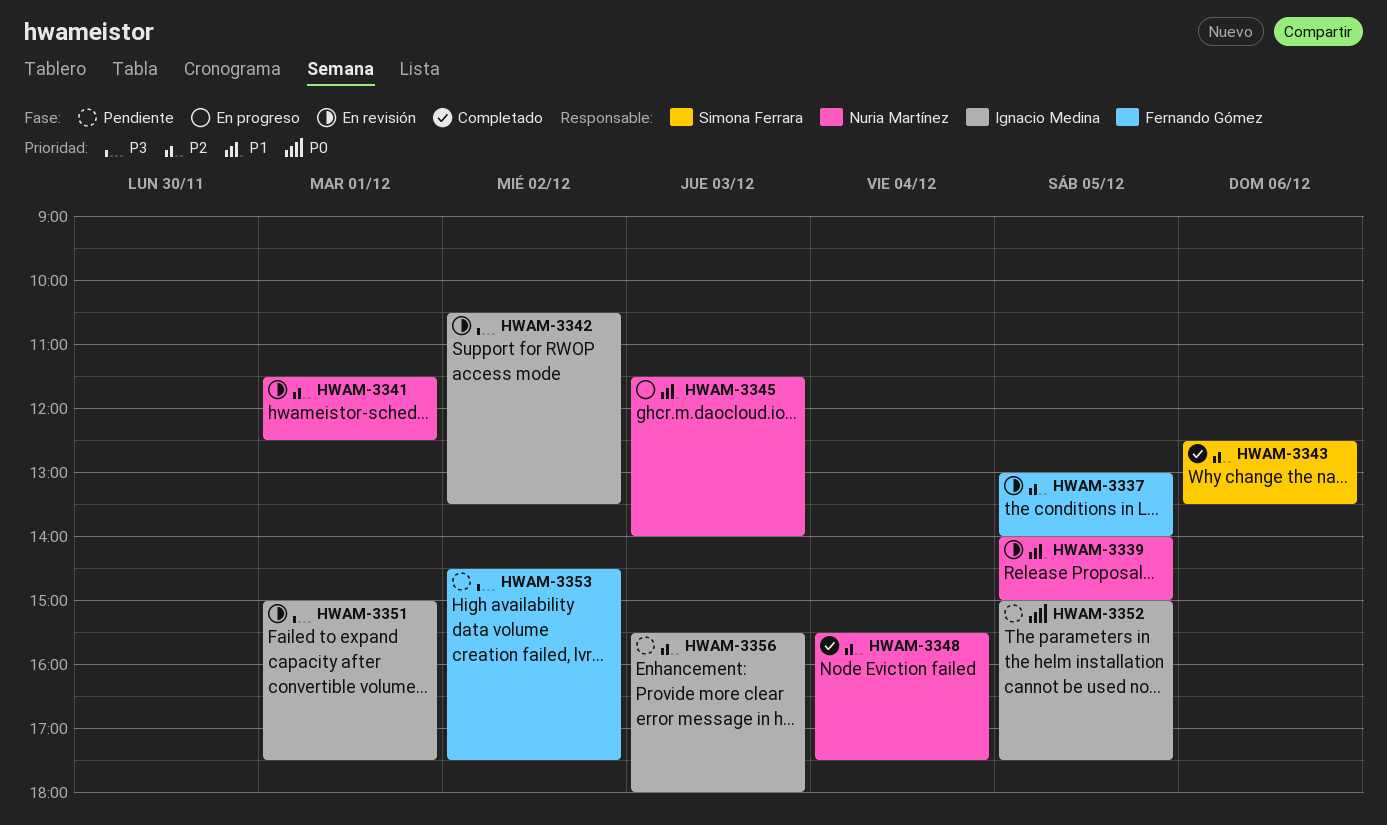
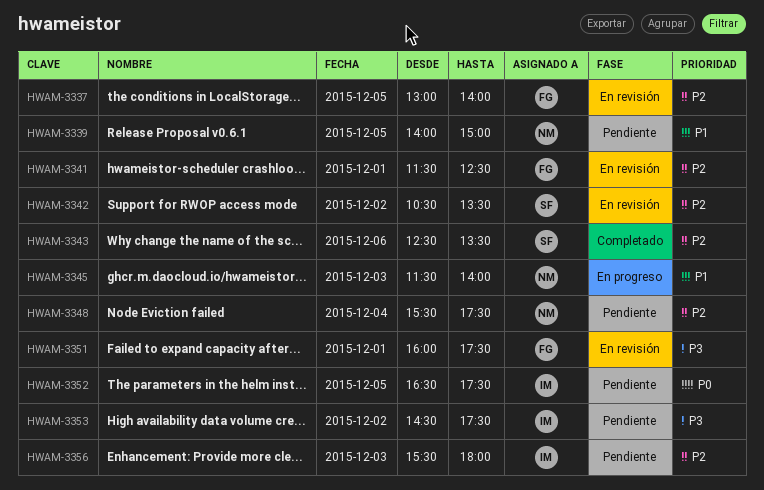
HWAM-3339, status: En revisión -> Pendiente
HWAM-3341, owner: Nuria Martínez -> Fernando Gómez
HWAM-3342, owner: Ignacio Medina -> Simona Ferrara
HWAM-3342, priority: P3 -> P2
HWAM-3348, status: Completado -> Pendiente
HWAM-3351, owner: Ignacio Medina -> Fernando Gómez
HWAM-3351, begins: 15:00 -> 16:00
HWAM-3352, begins: 15:00 -> 16:30
HWAM-3353, owner: Fernando Gómez -> Ignacio Medina

